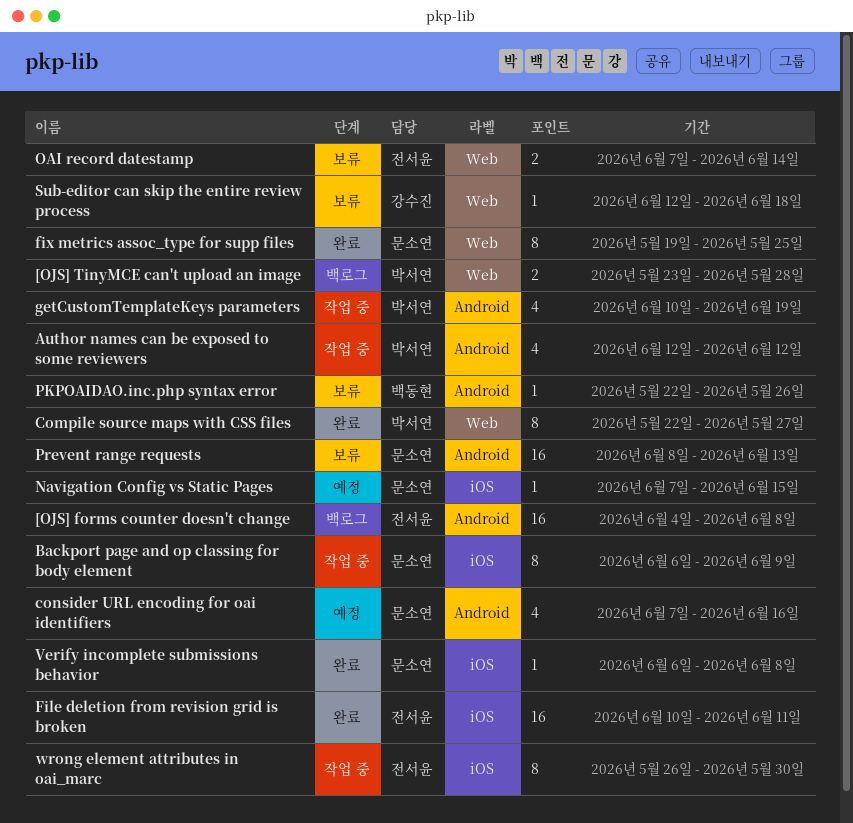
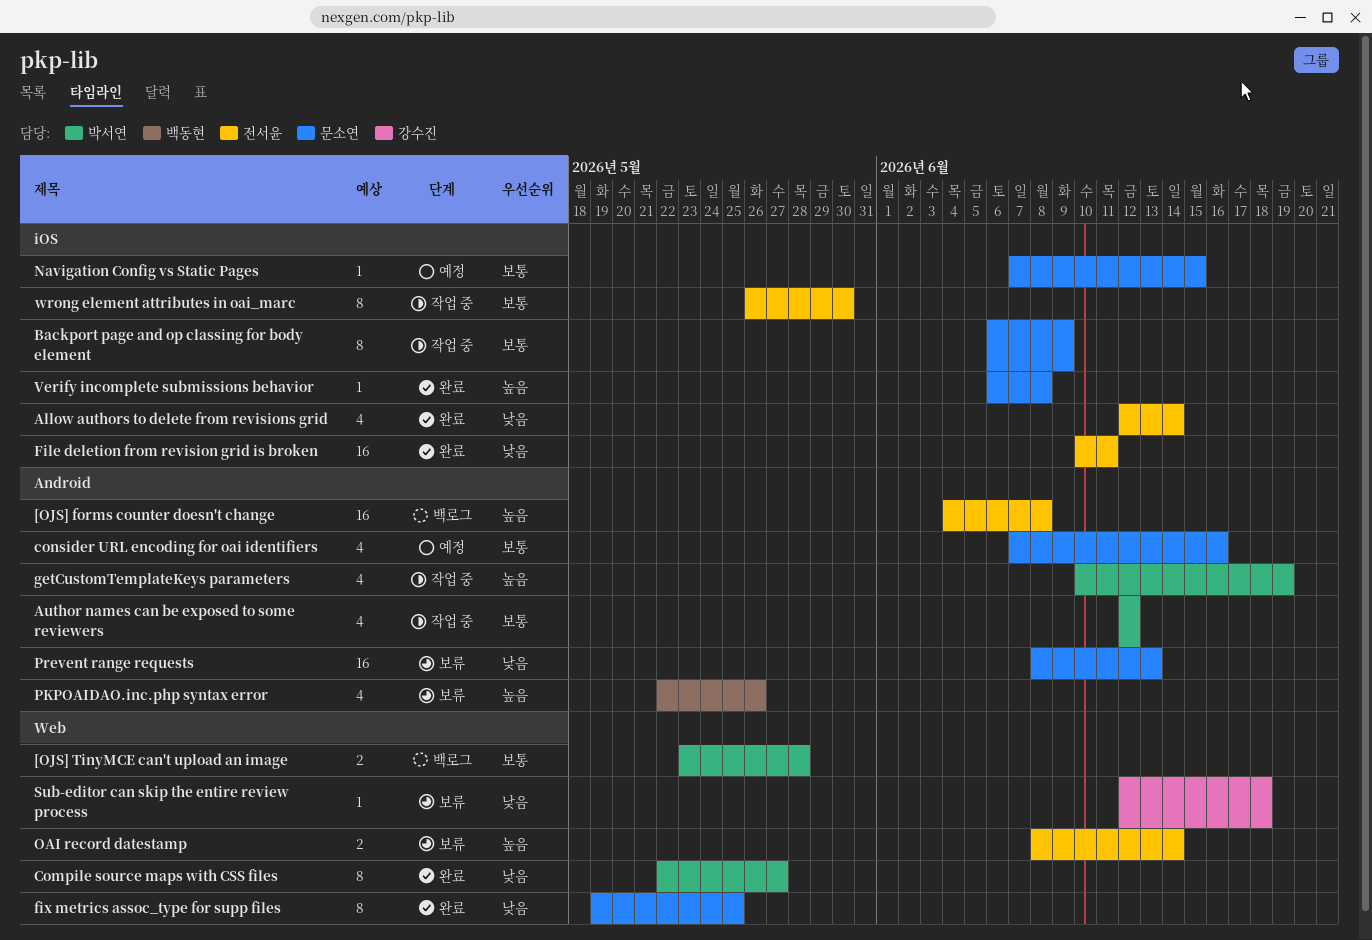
Allow authors to delete from revisions grid: none -> present
OAI record datestamp, start: Jun 7 -> Jun 8
PKPOAIDAO.inc.php syntax error, estimate: 1 -> 4

